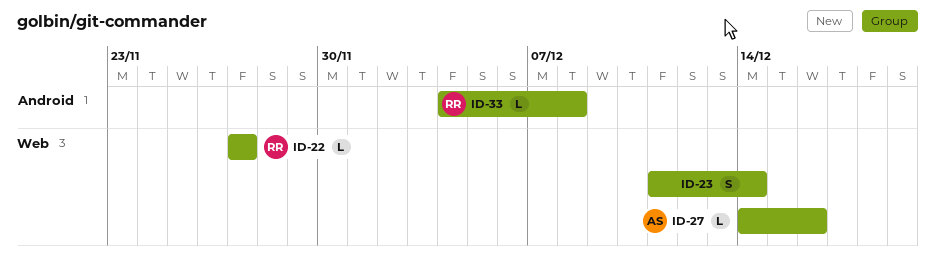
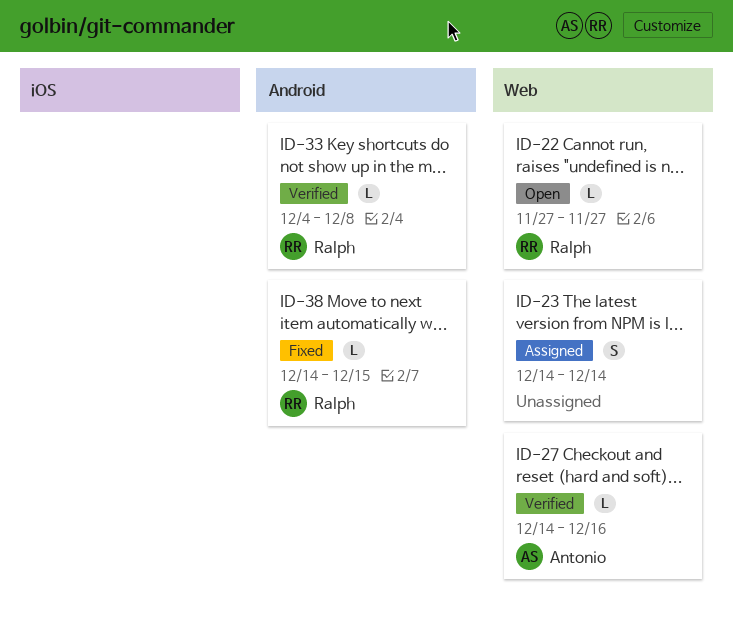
ID-23, start: Dec 11 -> Dec 14
ID-38: none -> present

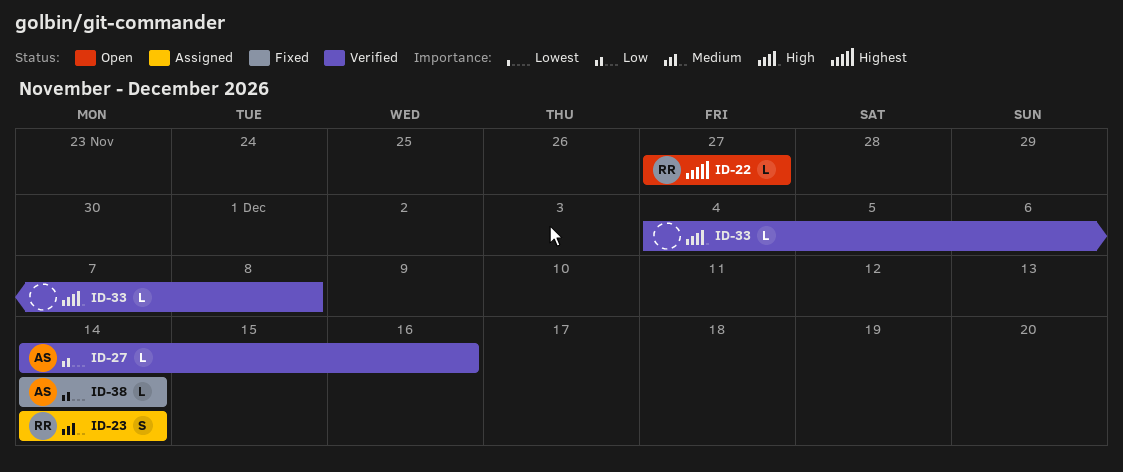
ID-23, owner: none -> Ralph
ID-33, owner: Ralph -> none
ID-38, owner: Ralph -> Antonio
ID-38, due: Dec 15 -> Dec 14

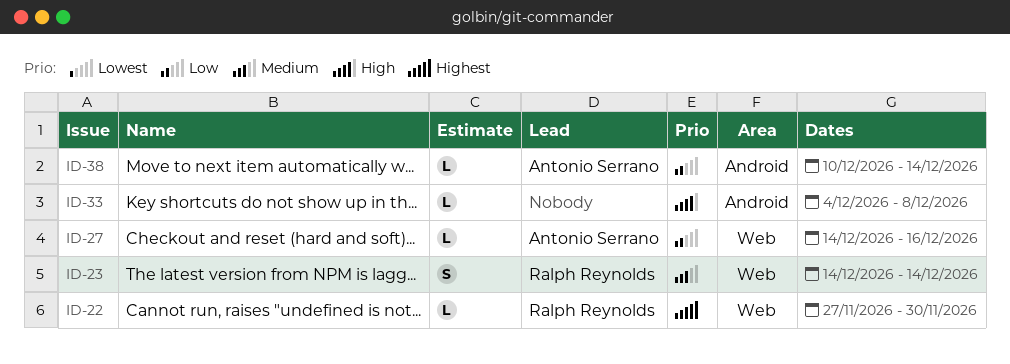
ID-22, due: Nov 27 -> Nov 30
ID-38, start: Dec 14 -> Dec 10

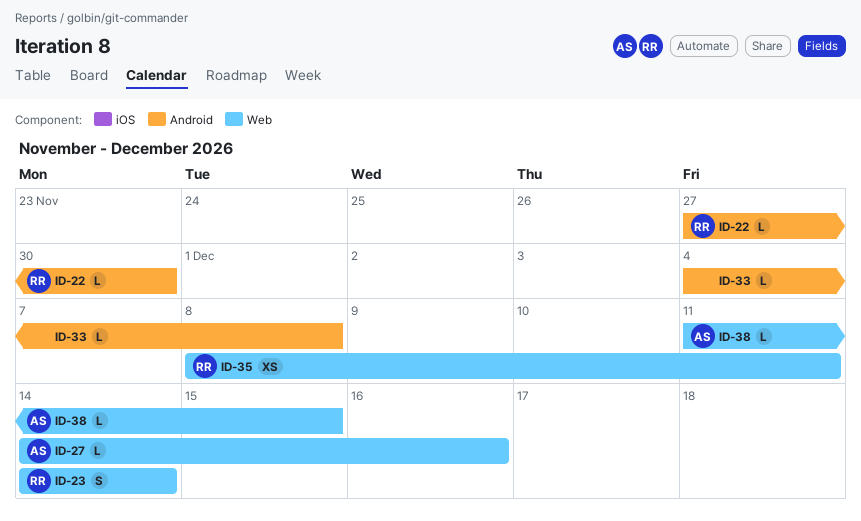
ID-22, label: Web -> Android
ID-35: none -> present
ID-38, label: Android -> Web
ID-38, start: Dec 10 -> Dec 11
ID-38, due: Dec 14 -> Dec 15

